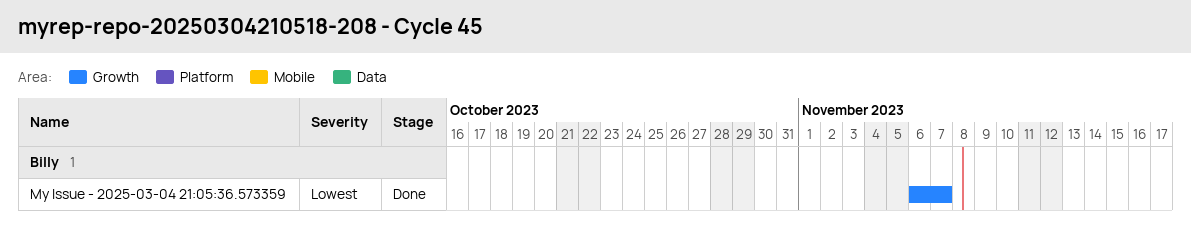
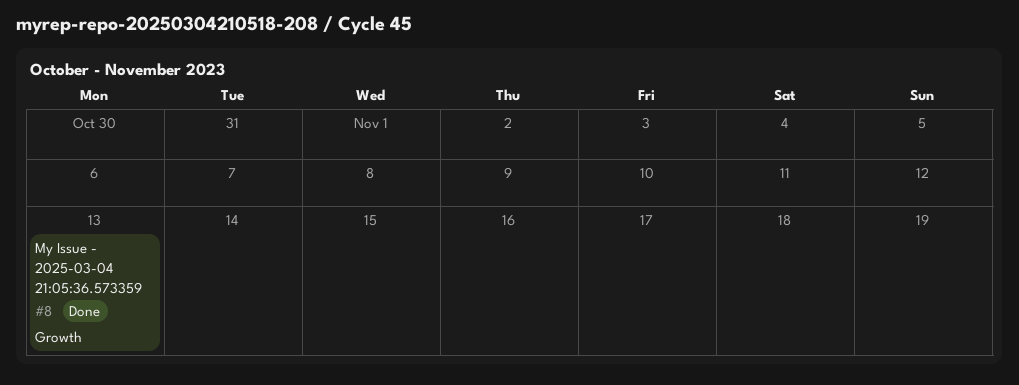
My Issue - 2025-03-04 21:05:36.573359, due: Nov 7 -> Nov 13

